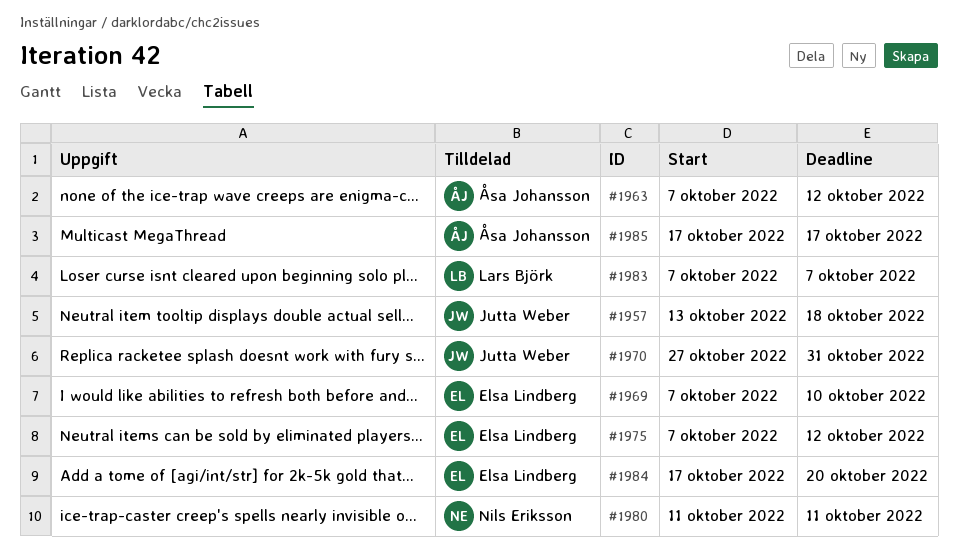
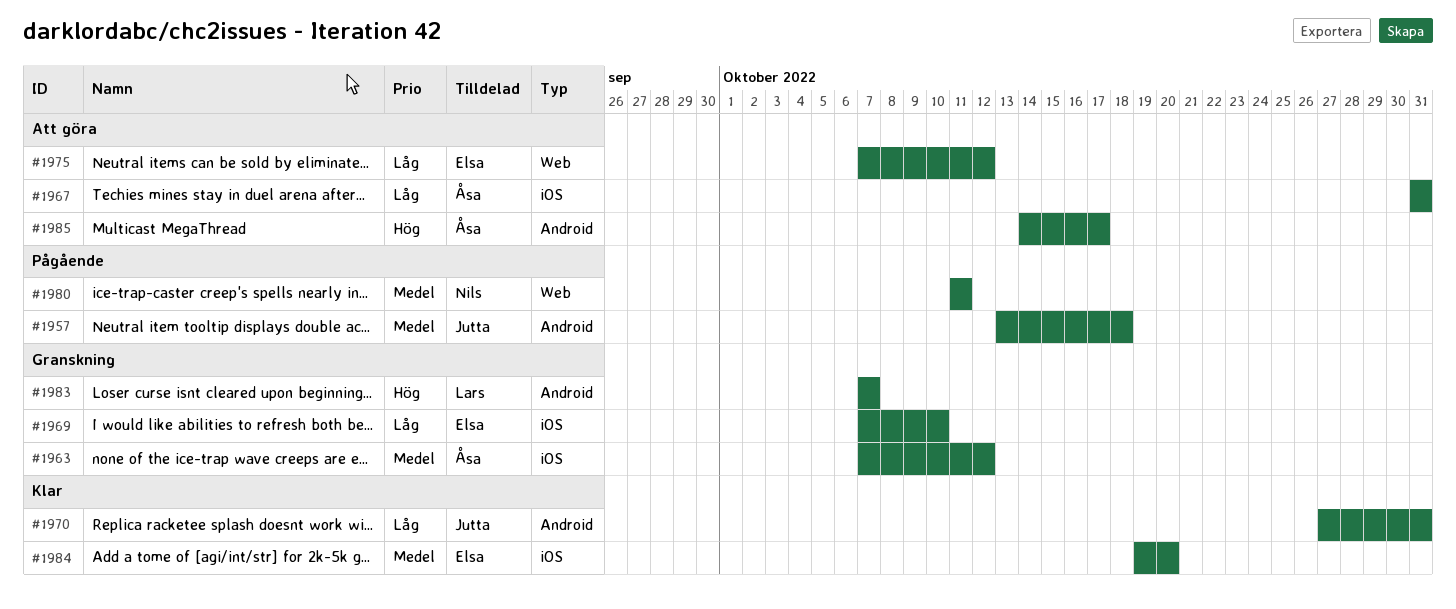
#1967: none -> present
#1984, start: Oct 17 -> Oct 19
#1985, start: Oct 17 -> Oct 14

